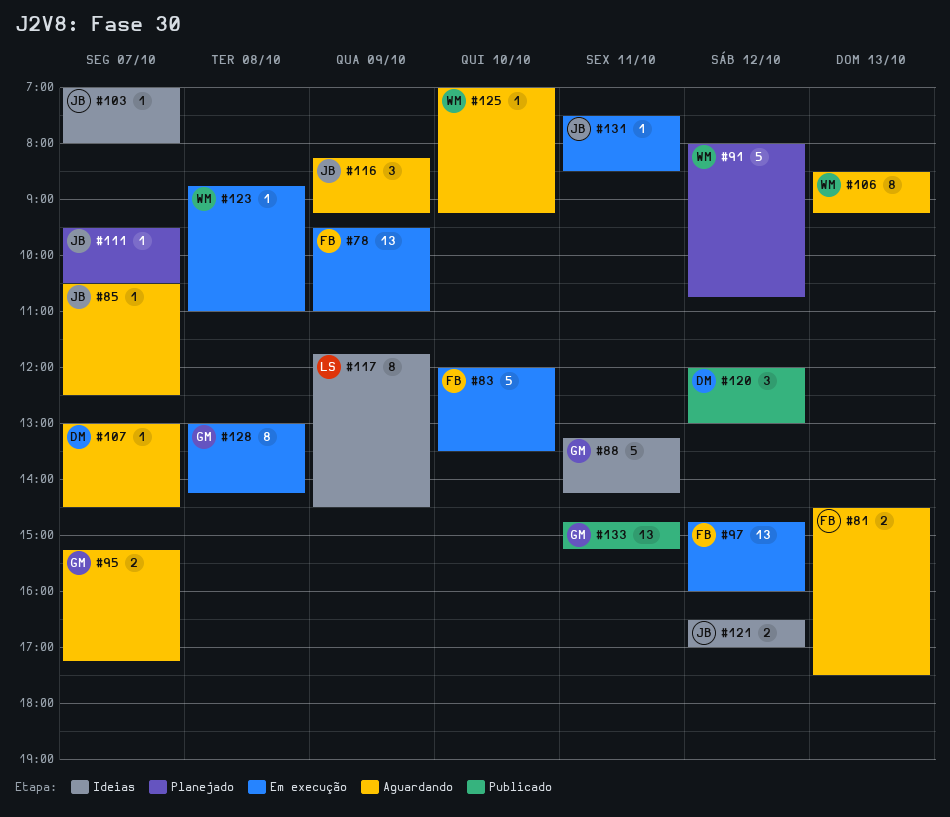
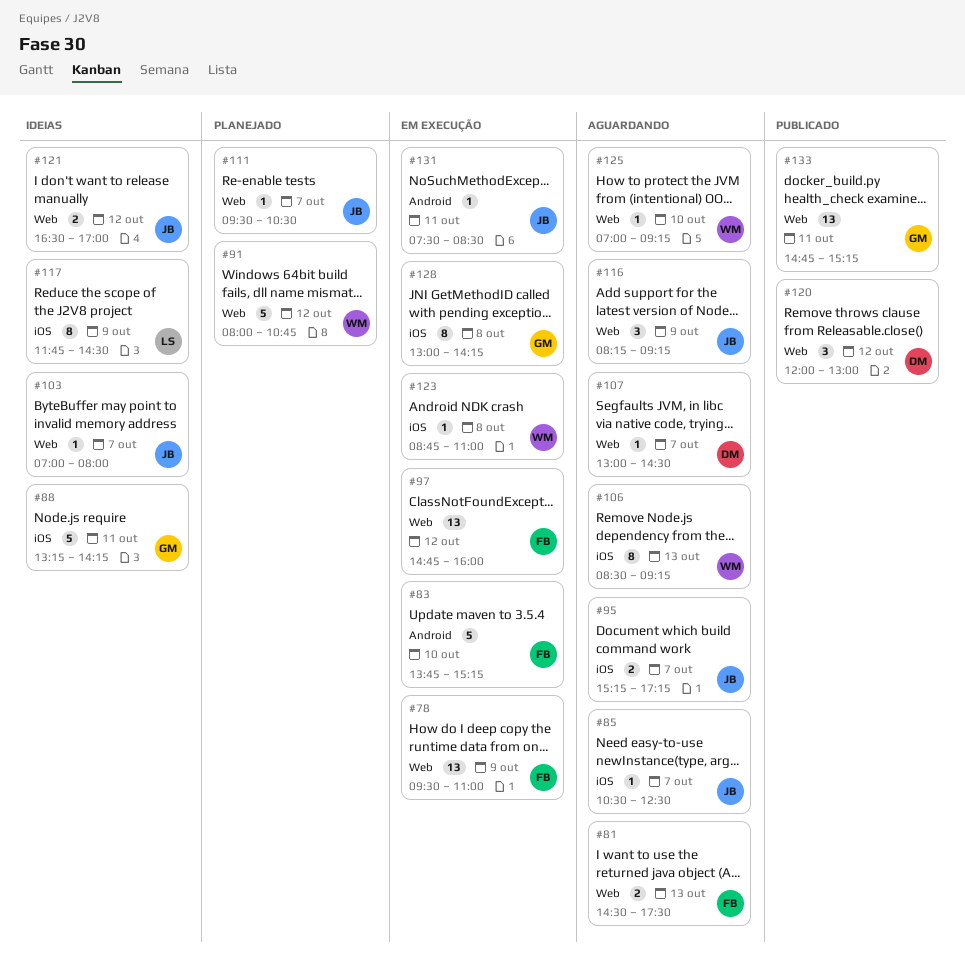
#83, begins: 12:00 -> 13:45
#83, ends: 13:30 -> 15:15
#95, owner: GM -> JB

